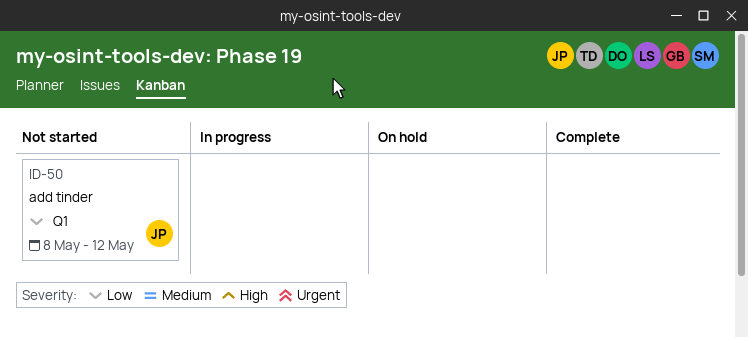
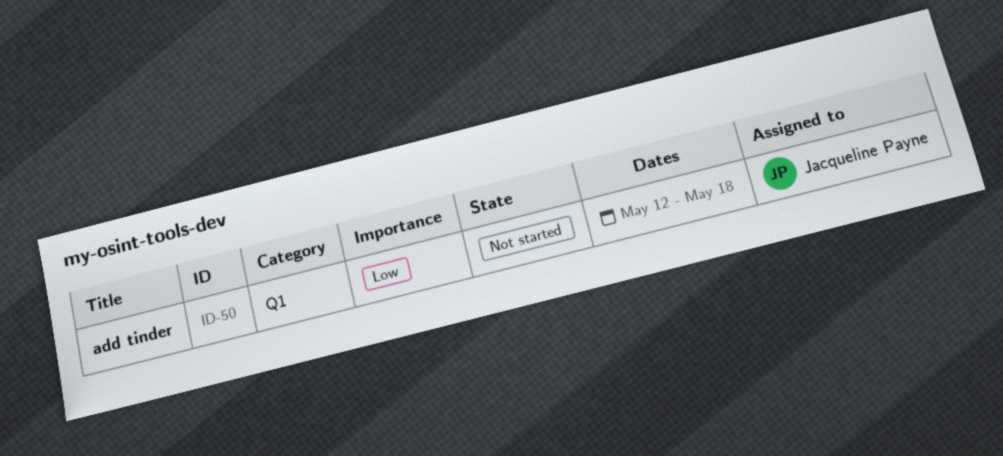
ID-50, start: May 8 -> May 12
ID-50, due: May 12 -> May 18

